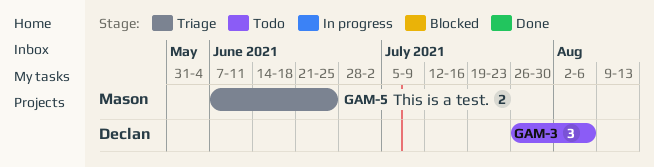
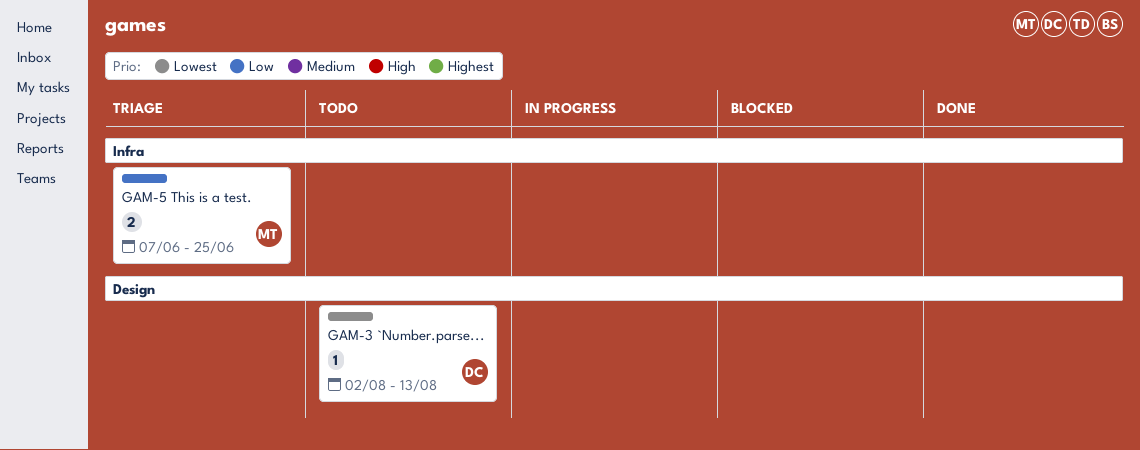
GAM-3, estimate: 3 -> 1
GAM-3, start: Jul 26 -> Aug 2
GAM-3, due: Aug 6 -> Aug 13

